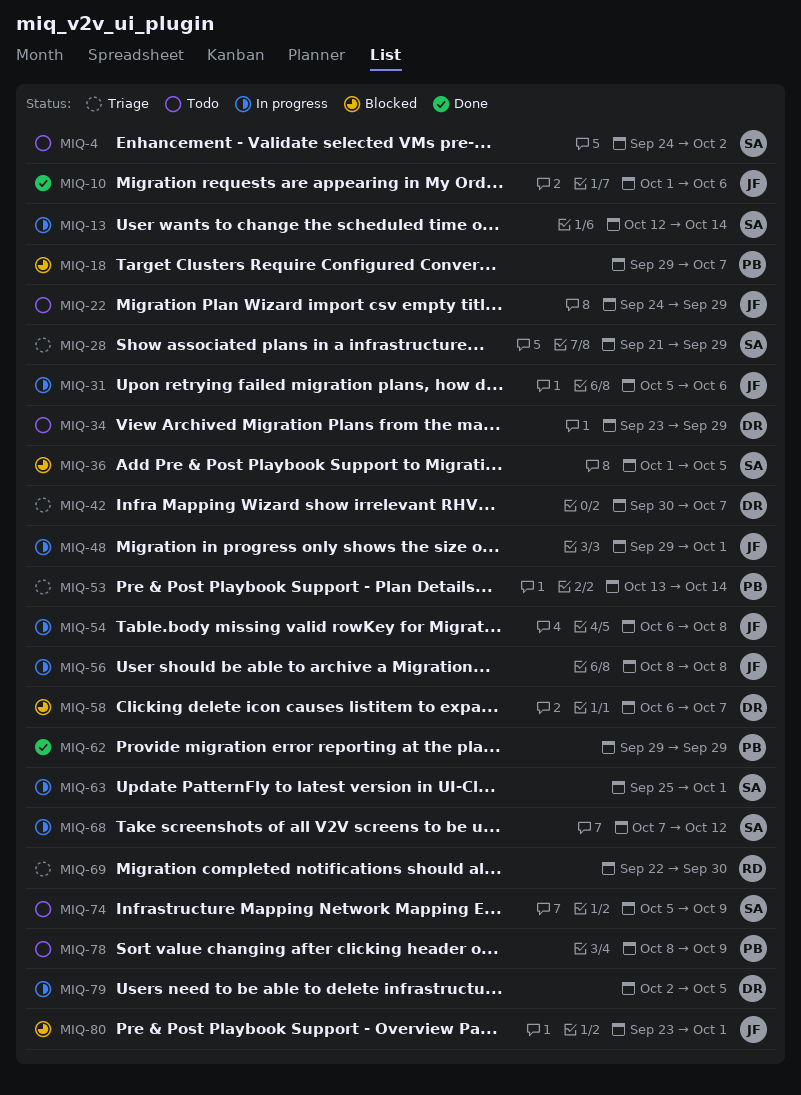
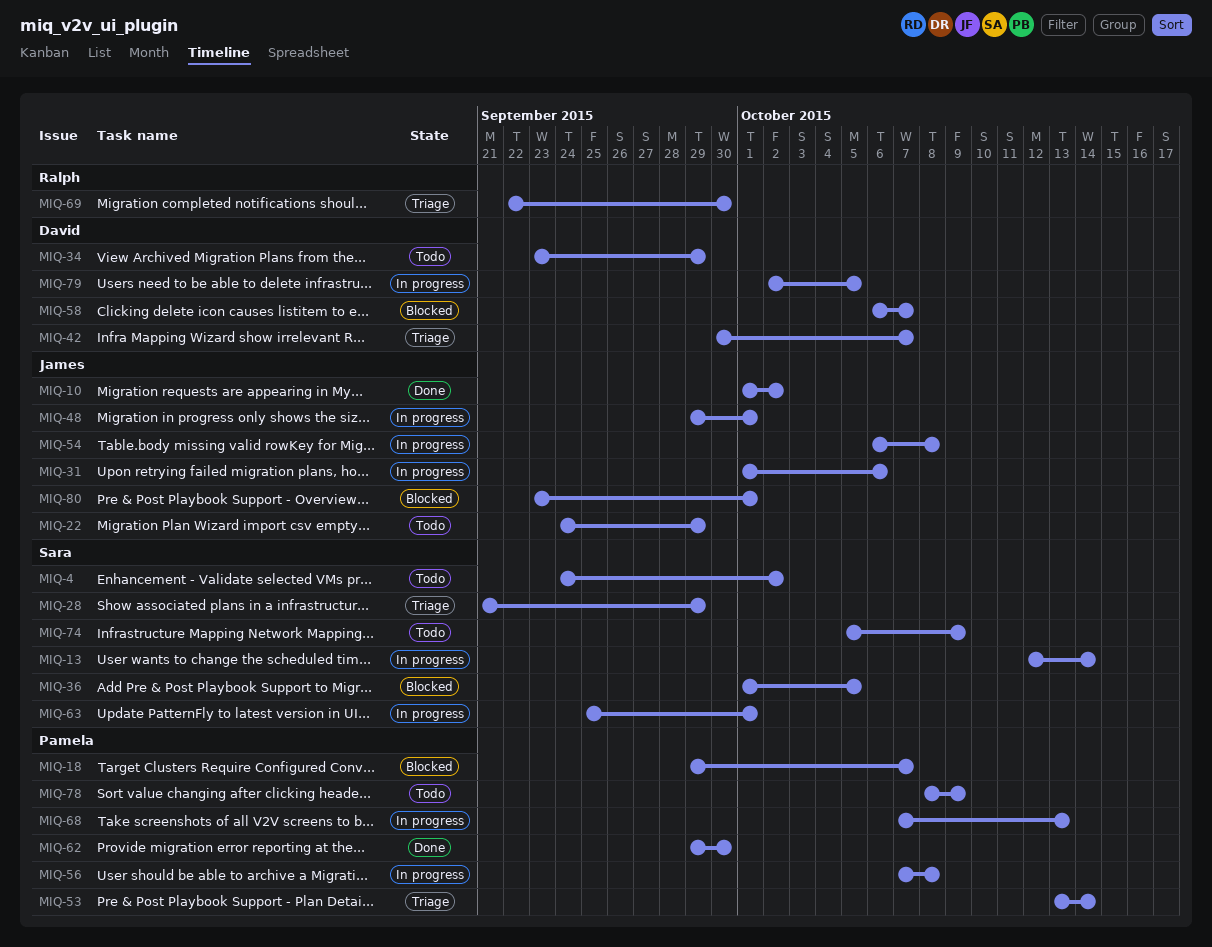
MIQ-10, due: Oct 6 -> Oct 2
MIQ-31, start: Oct 5 -> Oct 1
MIQ-56, owner: James -> Pamela
MIQ-56, start: Oct 8 -> Oct 7
MIQ-62, due: Sep 29 -> Sep 30
MIQ-68, owner: Sara -> Pamela
MIQ-68, due: Oct 12 -> Oct 13

